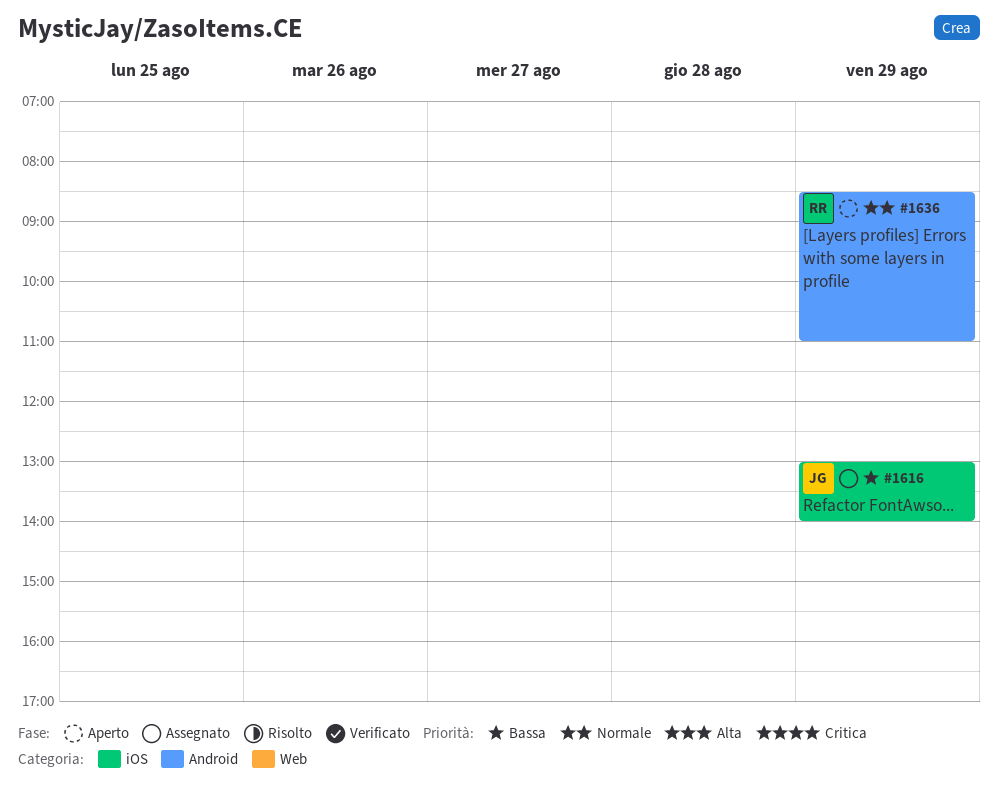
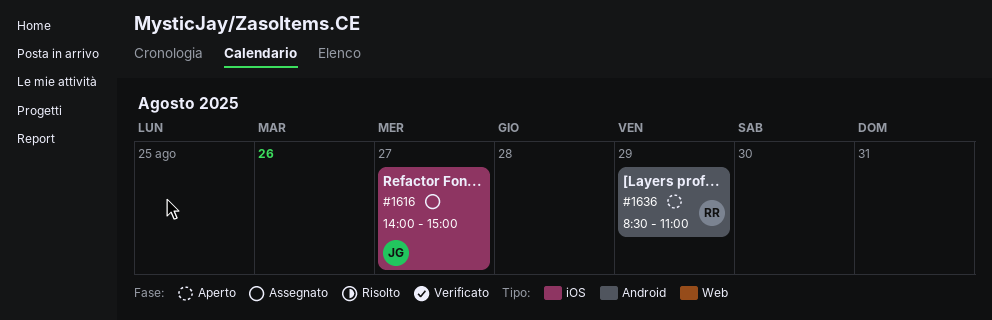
#1616, day: Aug 29 -> Aug 27
#1616, begins: 13:00 -> 14:00
#1616, ends: 14:00 -> 15:00

